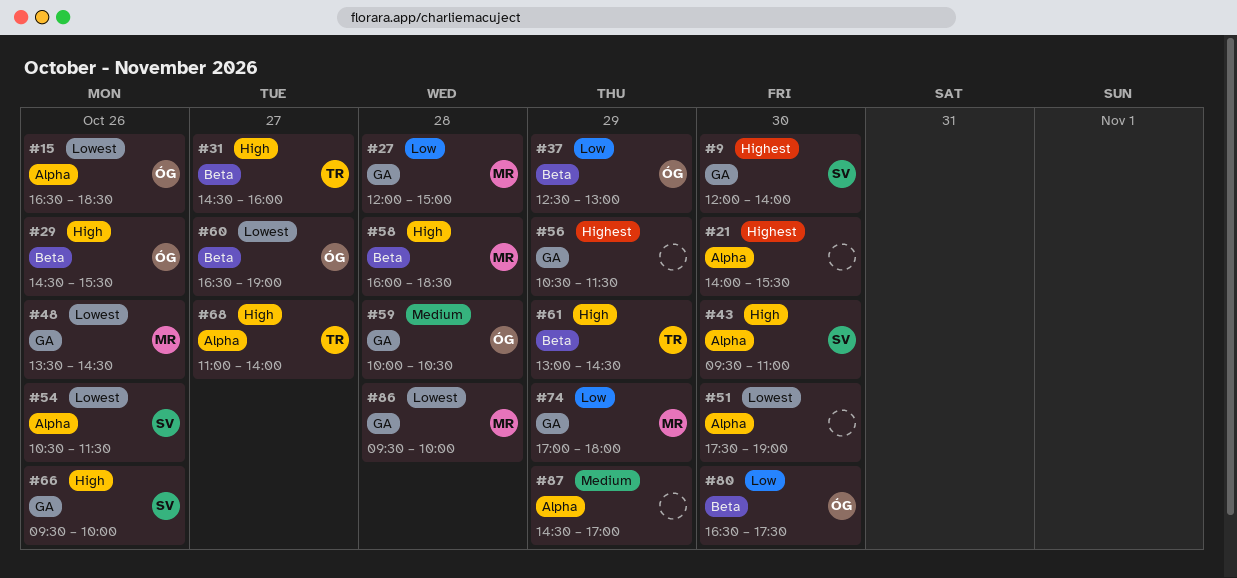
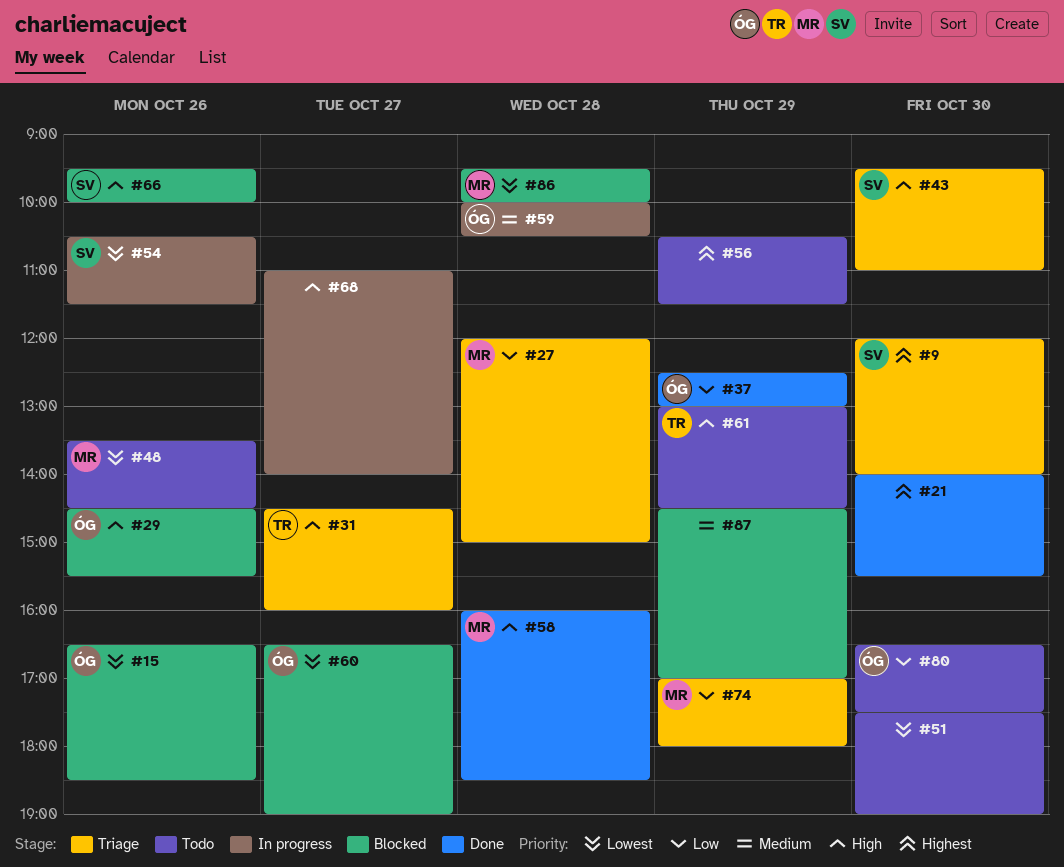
#68, owner: TR -> none

